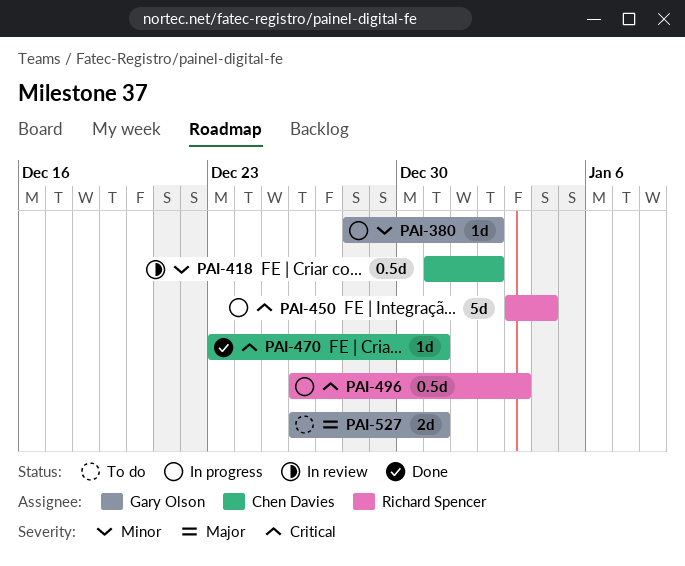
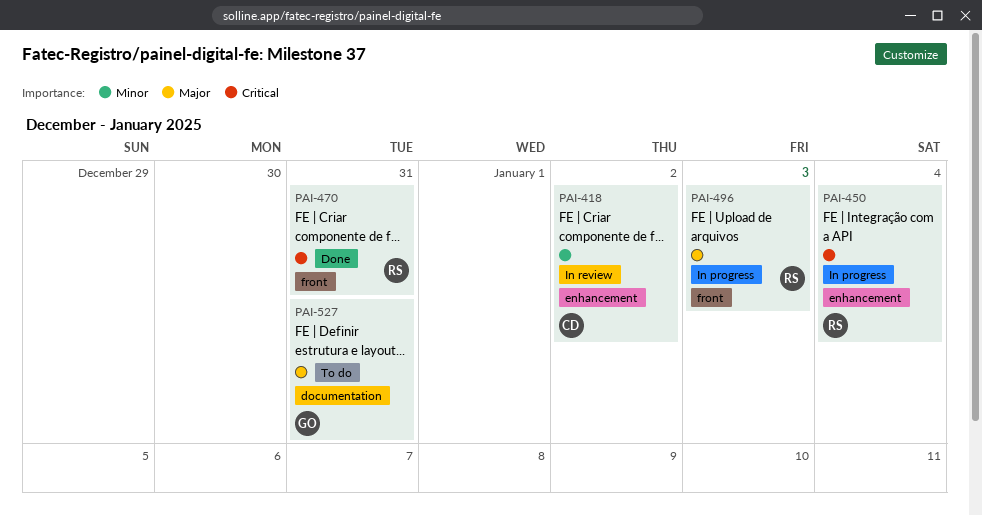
PAI-380: present -> none
PAI-470, owner: Chen Davies -> Richard Spencer
PAI-496, priority: Critical -> Major

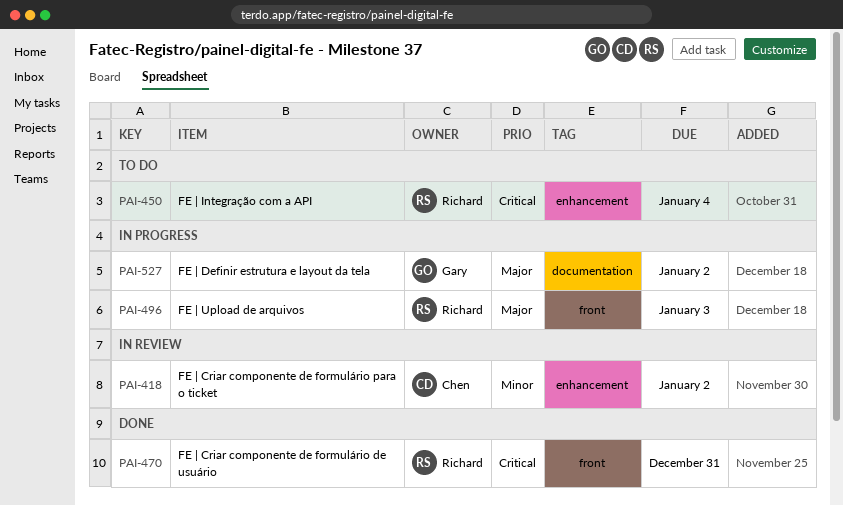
PAI-450, status: In progress -> To do
PAI-527, status: To do -> In progress
PAI-527, due: Dec 31 -> Jan 2

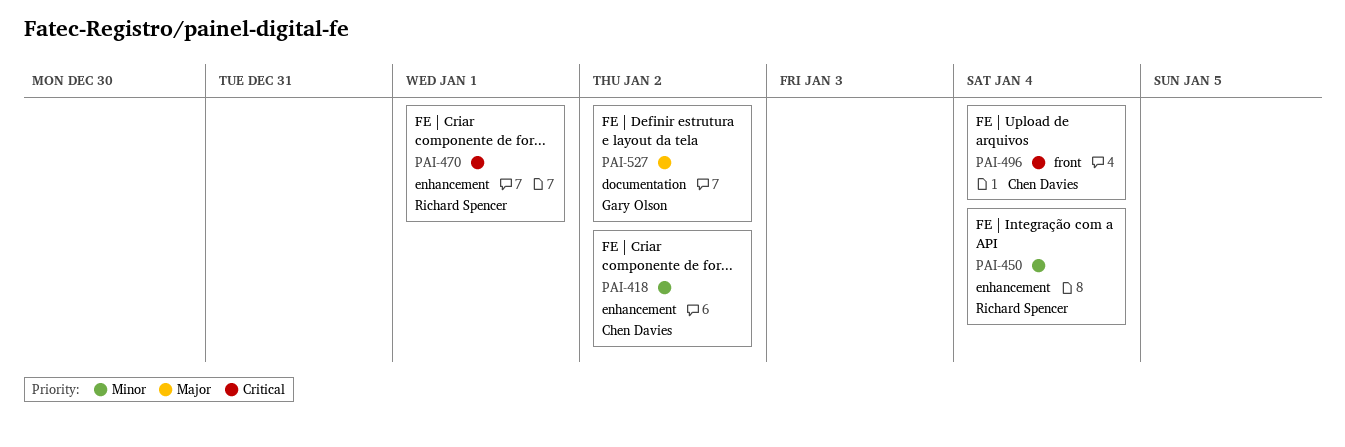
PAI-450, priority: Critical -> Minor
PAI-470, label: front -> enhancement
PAI-470, due: Dec 31 -> Jan 1
PAI-496, owner: Richard Spencer -> Chen Davies
PAI-496, priority: Major -> Critical
PAI-496, due: Jan 3 -> Jan 4

